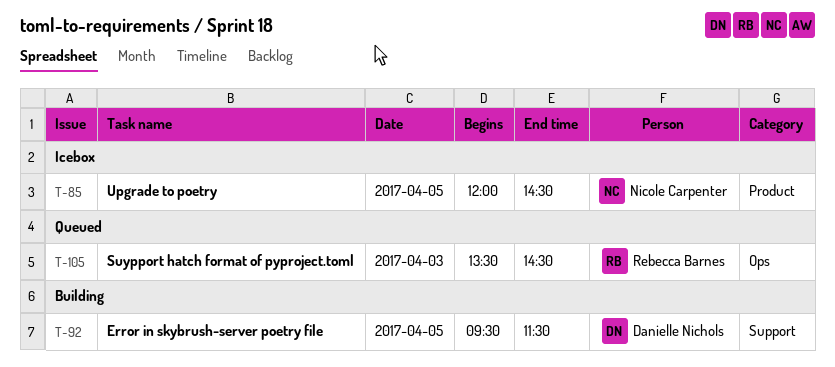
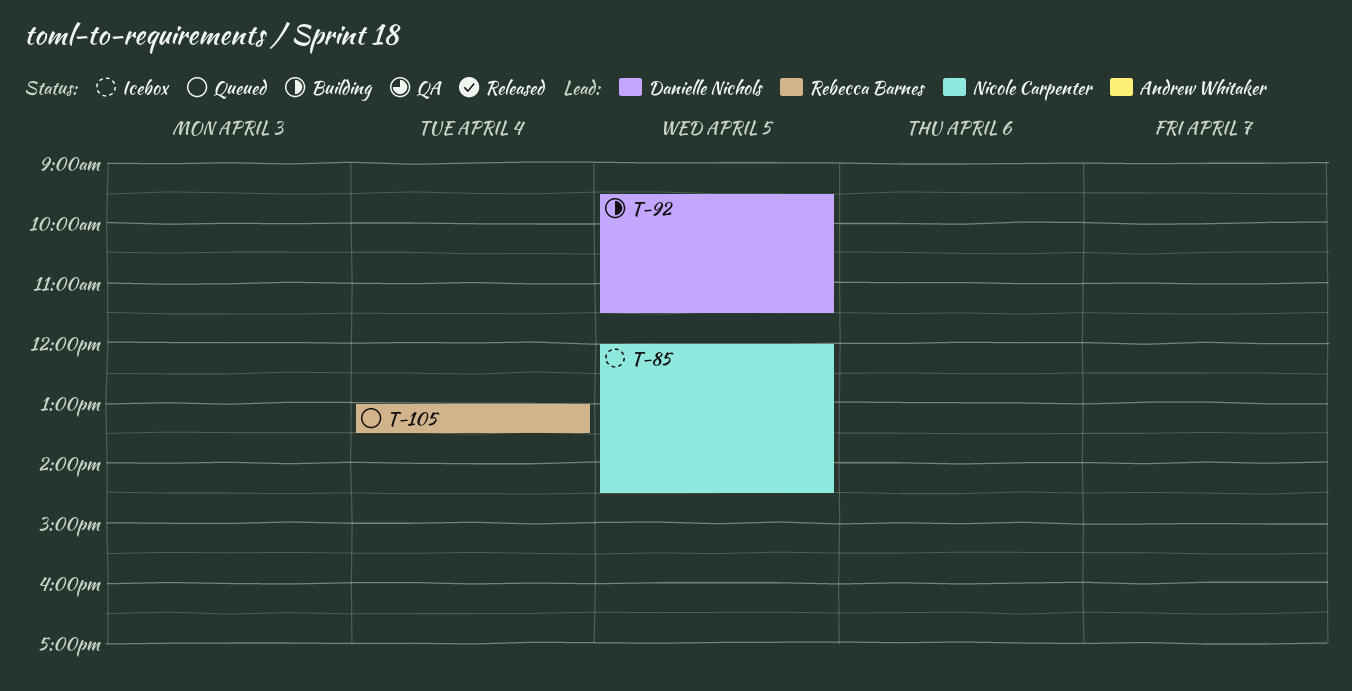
T-105, day: Apr 3 -> Apr 4
T-105, begins: 13:30 -> 13:00
T-105, ends: 14:30 -> 13:30

